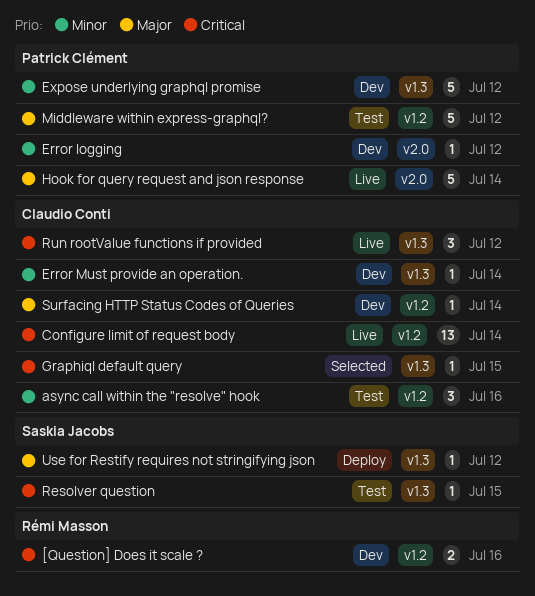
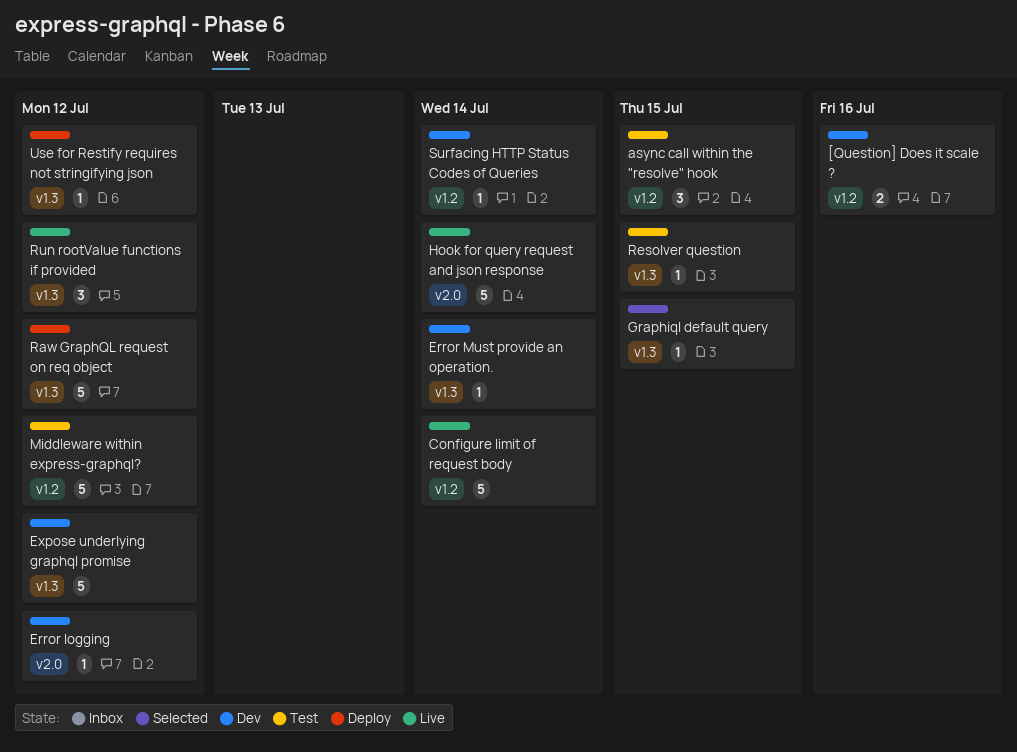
async call within the "resolve" hook, due: Jul 16 -> Jul 15
Configure limit of request body, estimate: 13 -> 5
Raw GraphQL request on req object: none -> present

